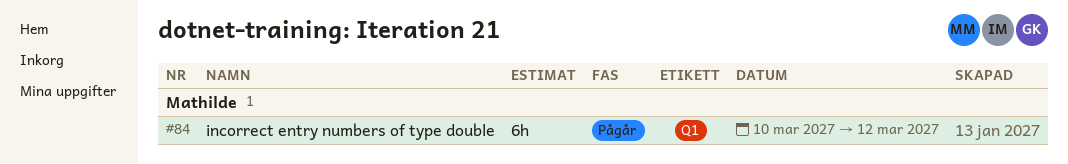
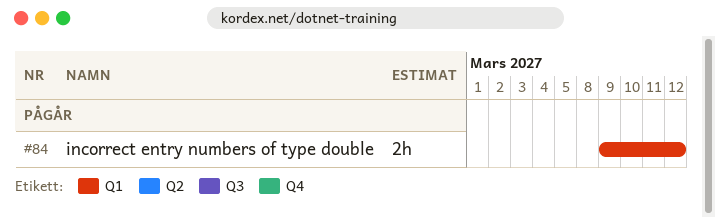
#84, estimate: 6h -> 2h
#84, start: Mar 10 -> Mar 9

